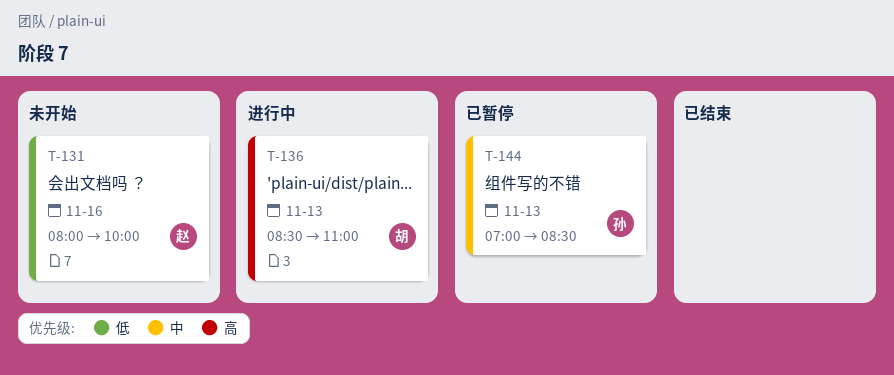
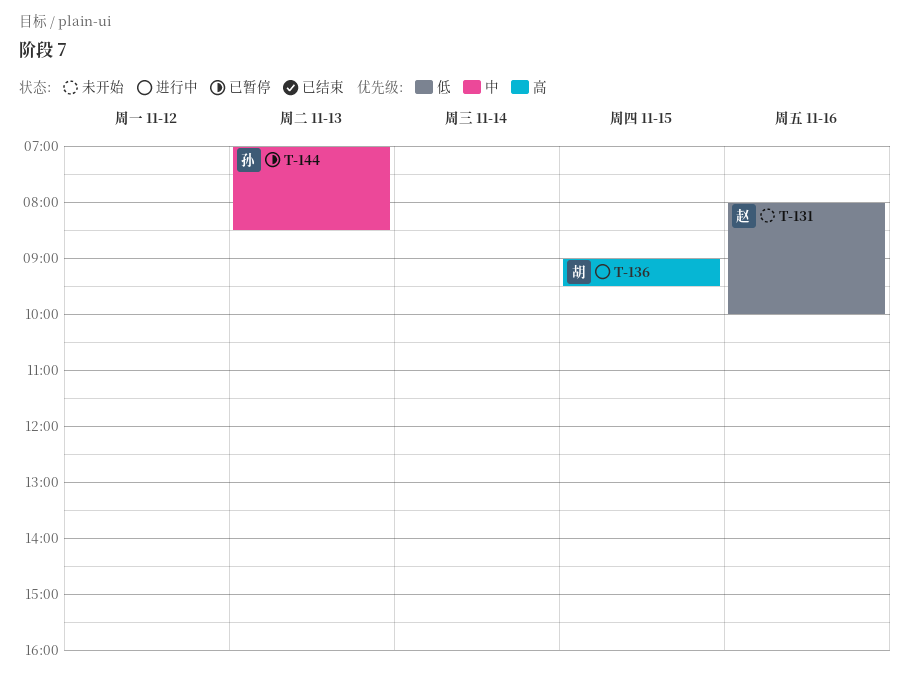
T-136, day: Nov 13 -> Nov 15
T-136, begins: 08:30 -> 09:00
T-136, ends: 11:00 -> 09:30

